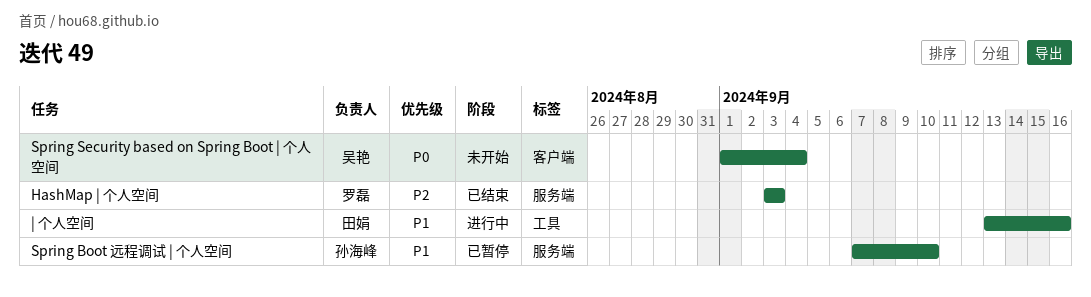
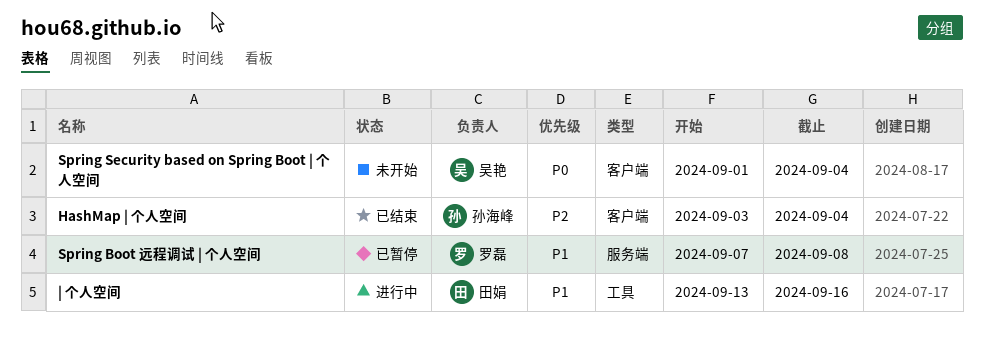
HashMap | 个人空间, owner: 罗磊 -> 孙海峰
HashMap | 个人空间, label: 服务端 -> 客户端
HashMap | 个人空间, due: Sep 3 -> Sep 4
Spring Boot 远程调试 | 个人空间, owner: 孙海峰 -> 罗磊
Spring Boot 远程调试 | 个人空间, due: Sep 10 -> Sep 8

